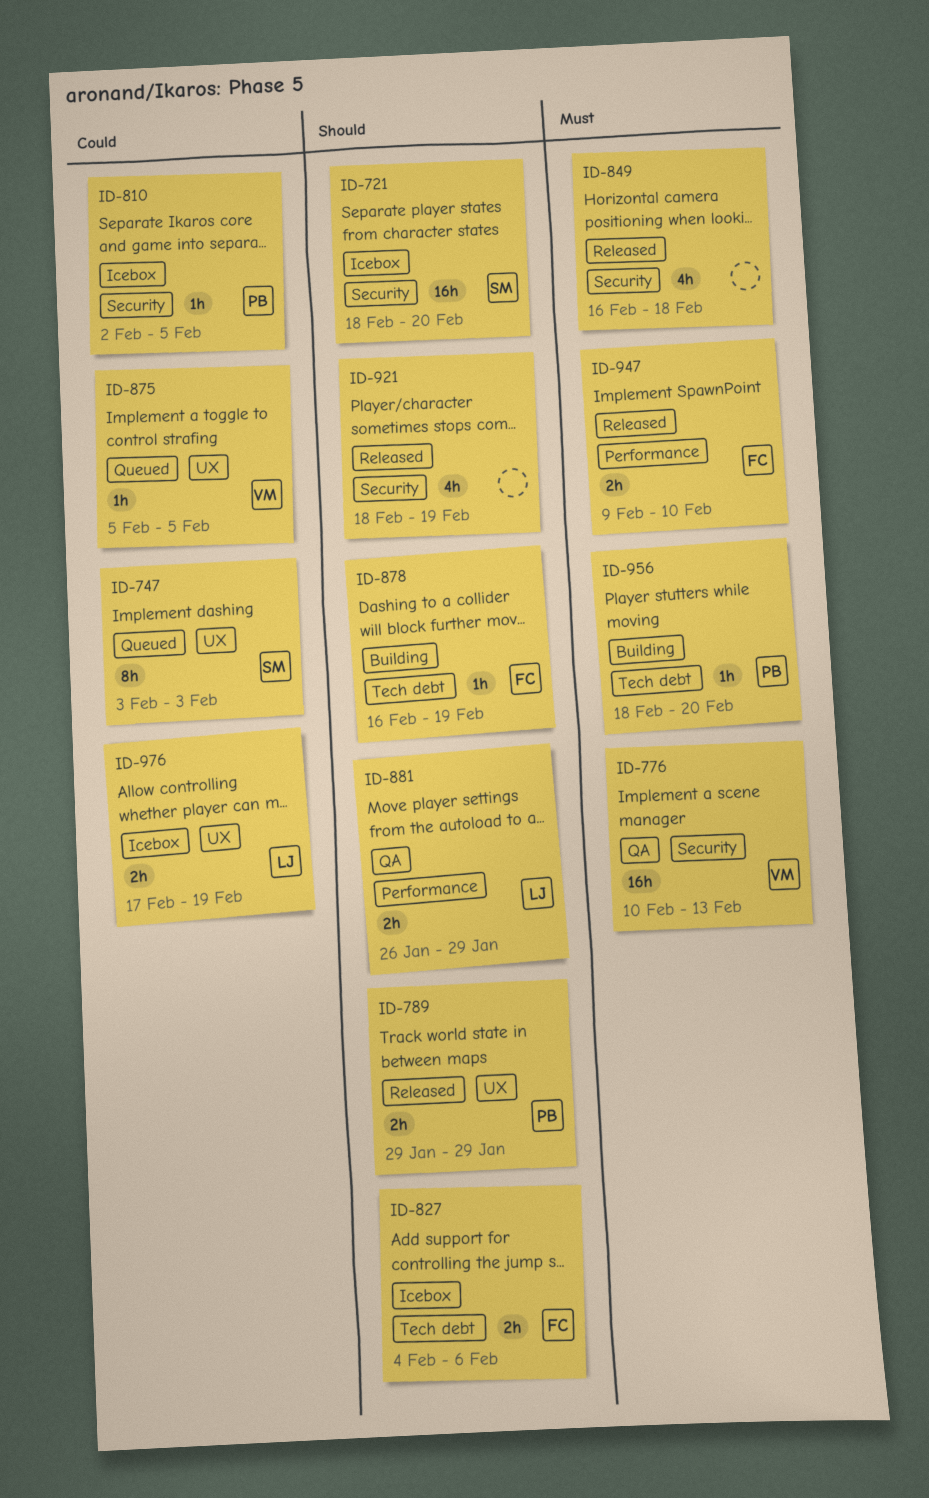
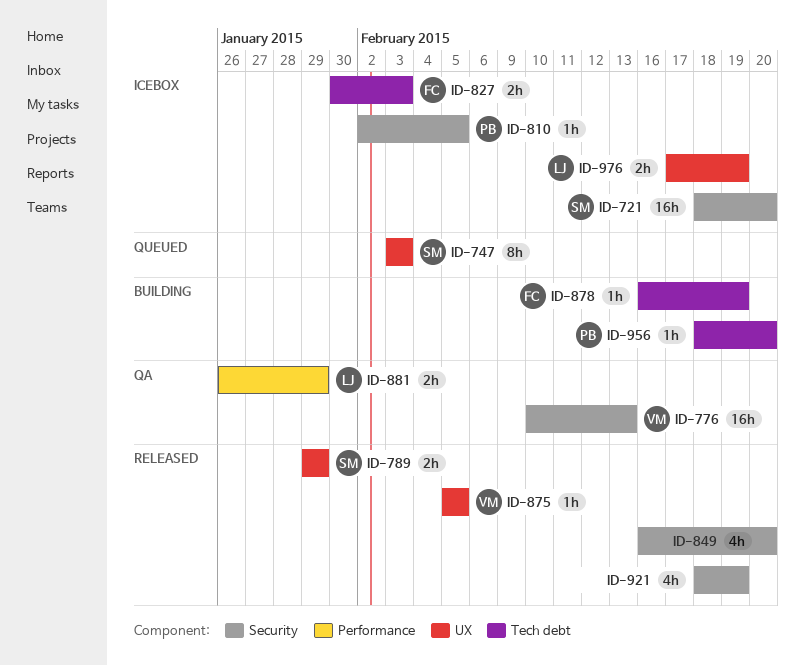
ID-789, owner: PB -> SM
ID-827, start: Feb 4 -> Jan 30
ID-827, due: Feb 6 -> Feb 3
ID-849, due: Feb 18 -> Feb 20
ID-875, status: Queued -> Released
ID-947: present -> none

